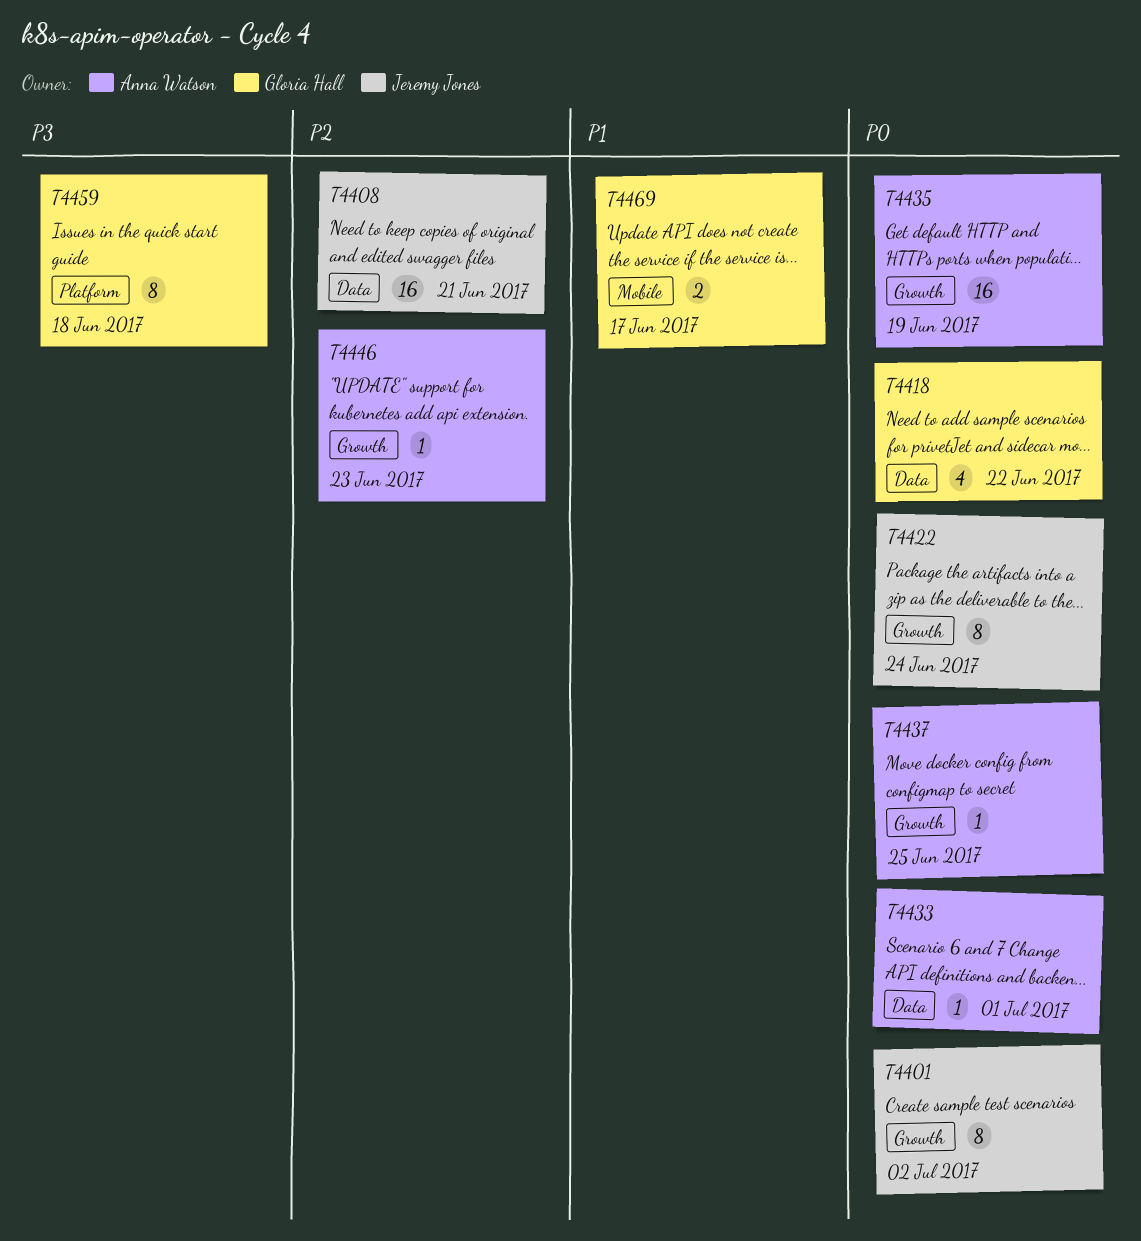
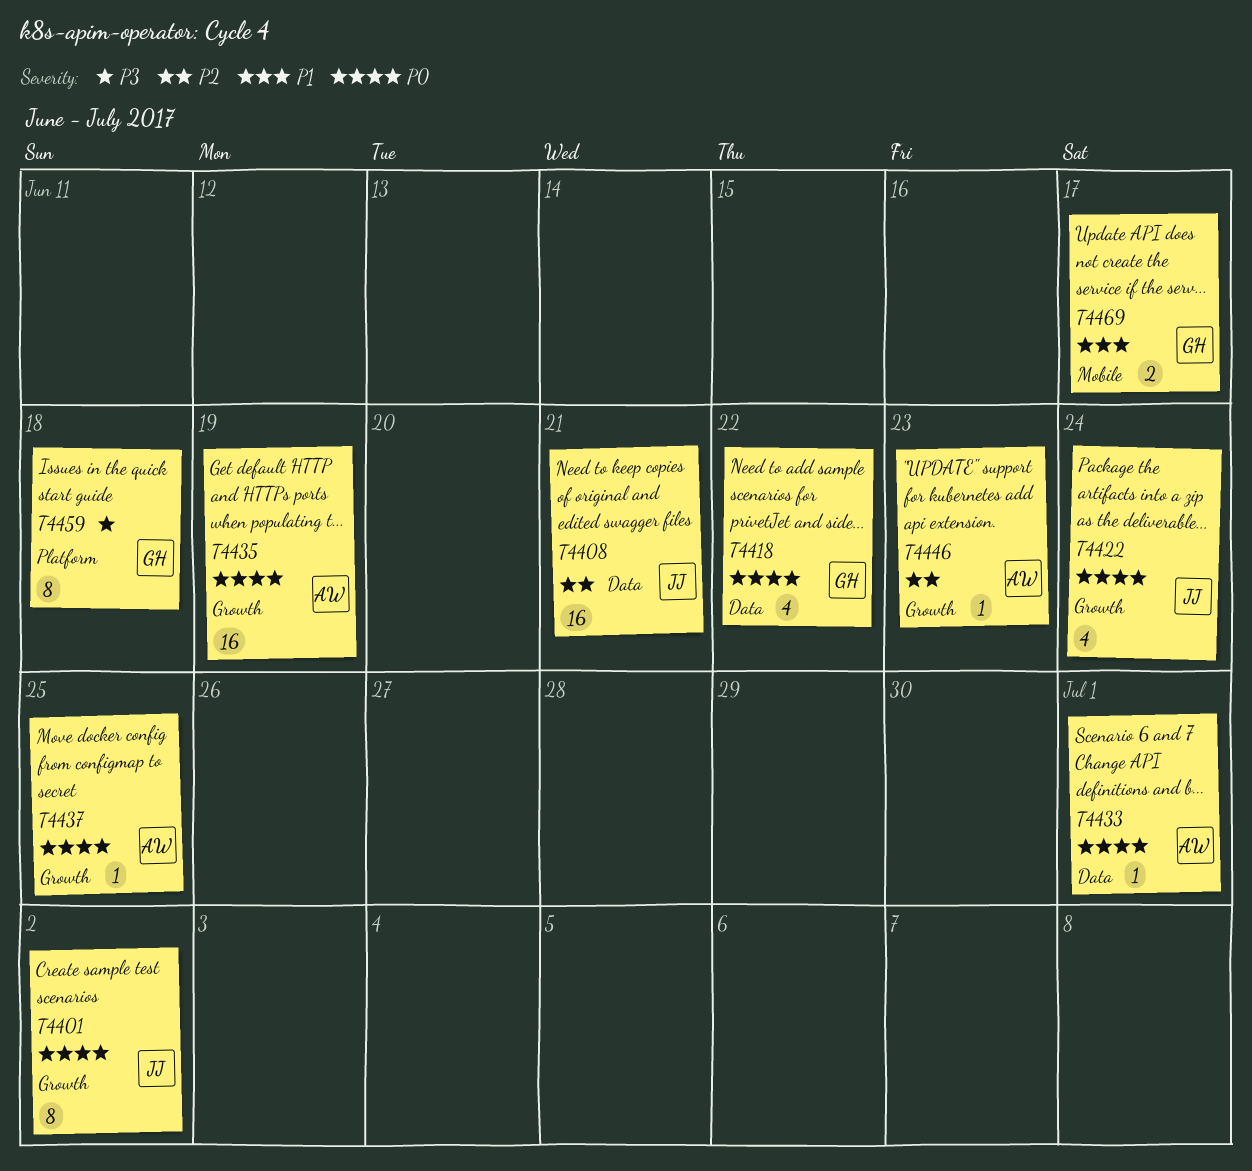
T4422, estimate: 8 -> 4

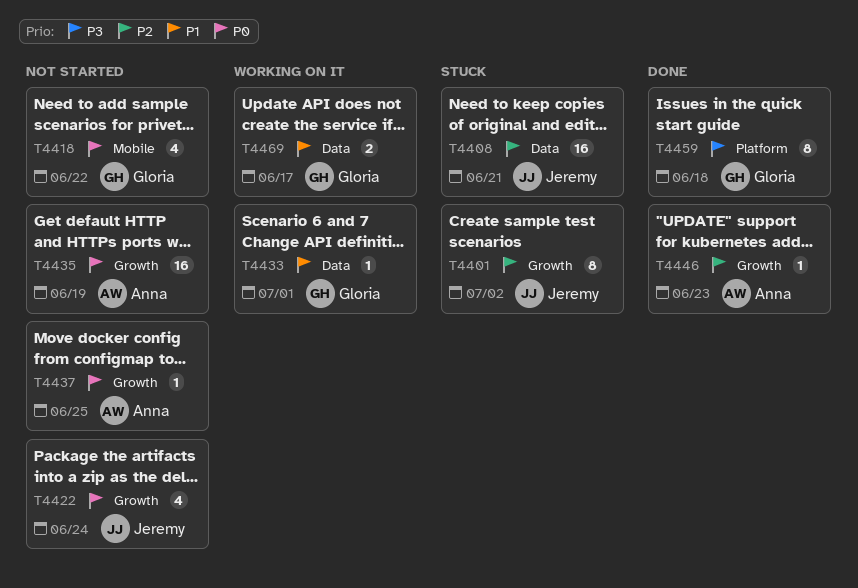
T4401, priority: P0 -> P2
T4418, label: Data -> Mobile
T4433, owner: Anna -> Gloria
T4433, priority: P0 -> P1
T4469, label: Mobile -> Data

